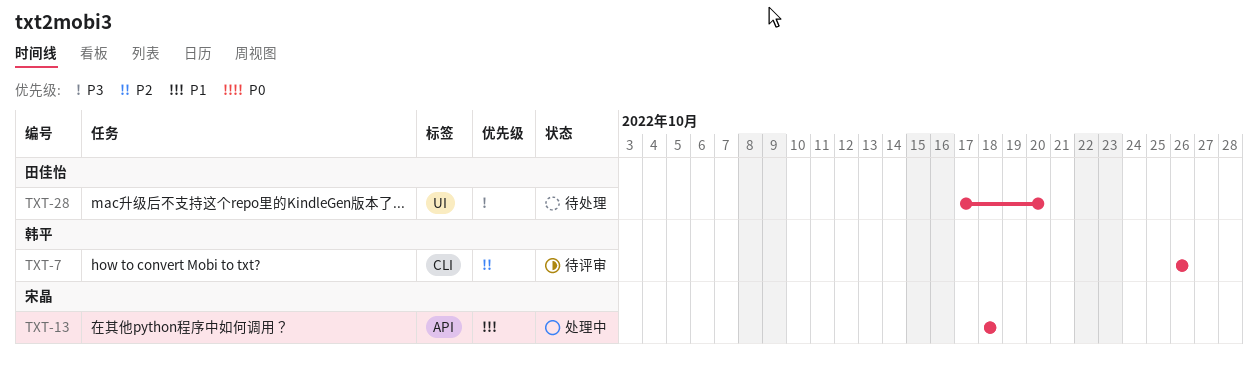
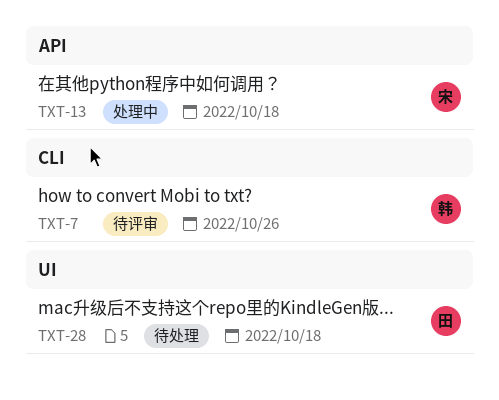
TXT-28, due: Oct 20 -> Oct 18

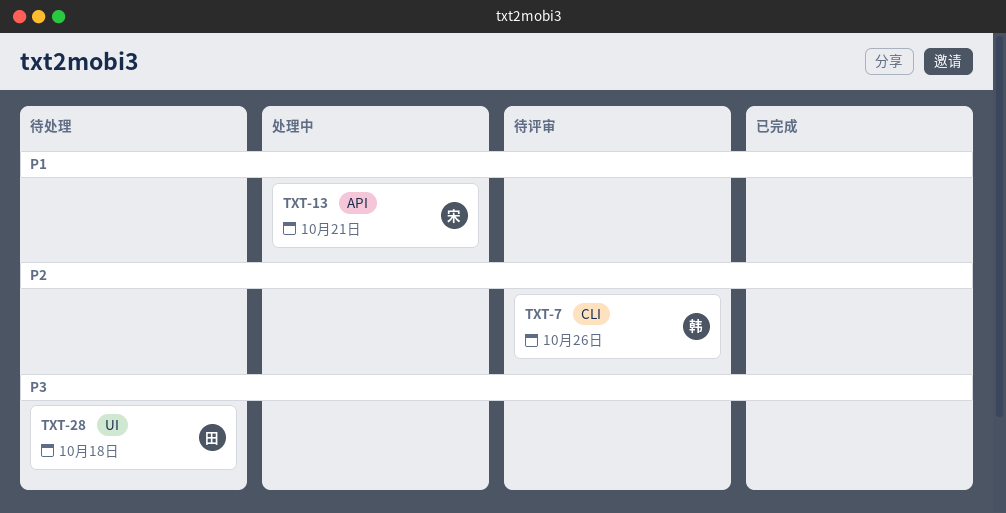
TXT-13, due: Oct 18 -> Oct 21

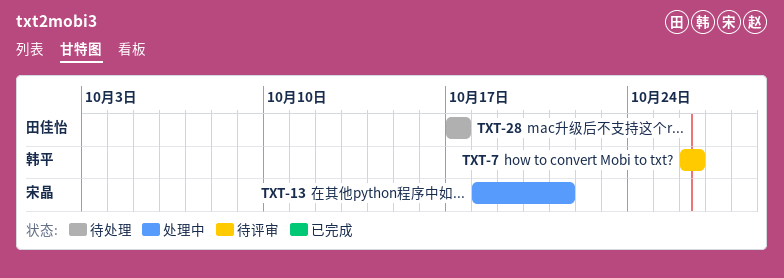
TXT-28, due: Oct 18 -> Oct 17

